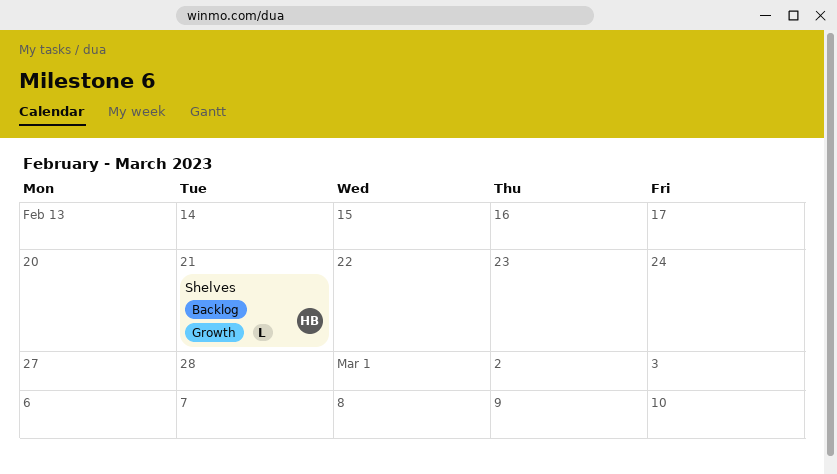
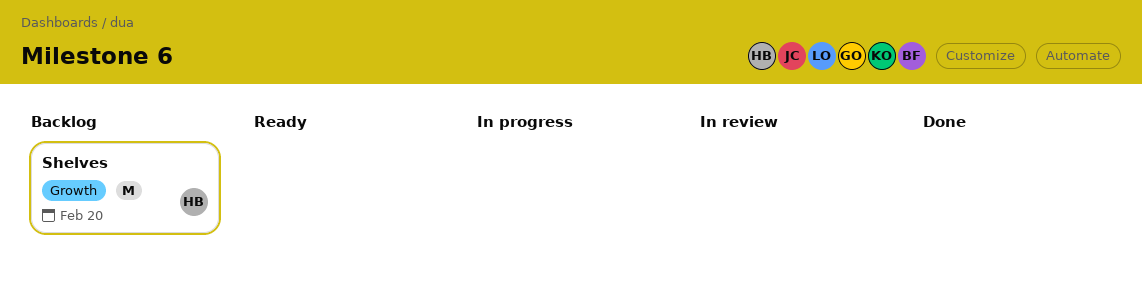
Shelves, estimate: L -> M
Shelves, due: Feb 21 -> Feb 20

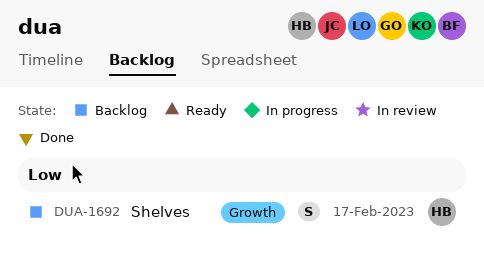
Shelves, estimate: M -> S
Shelves, due: Feb 20 -> Feb 17

